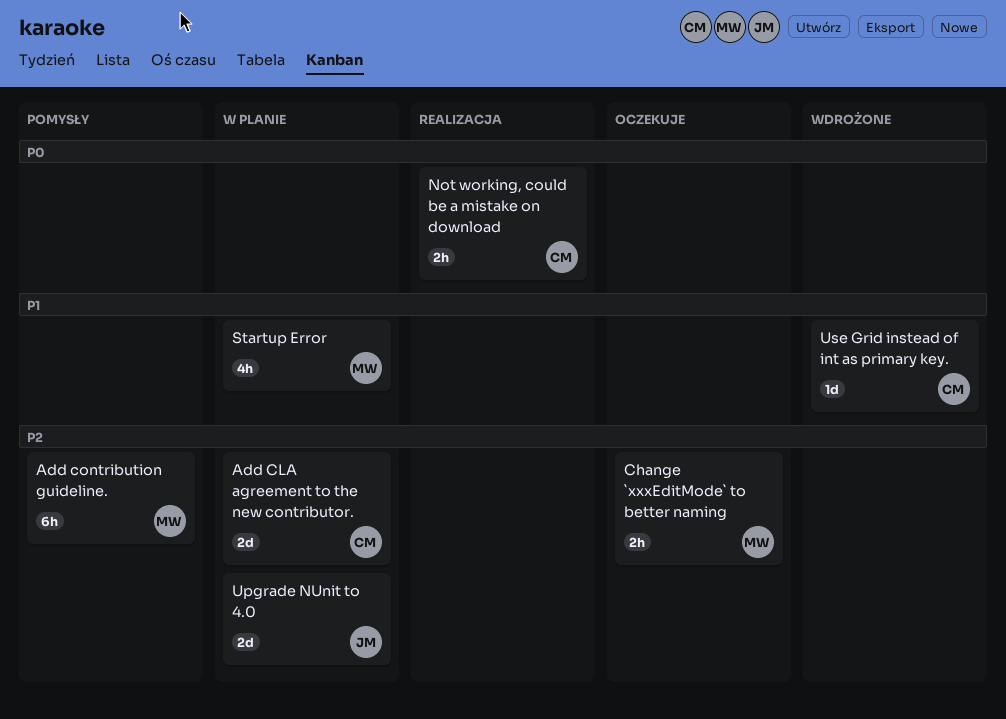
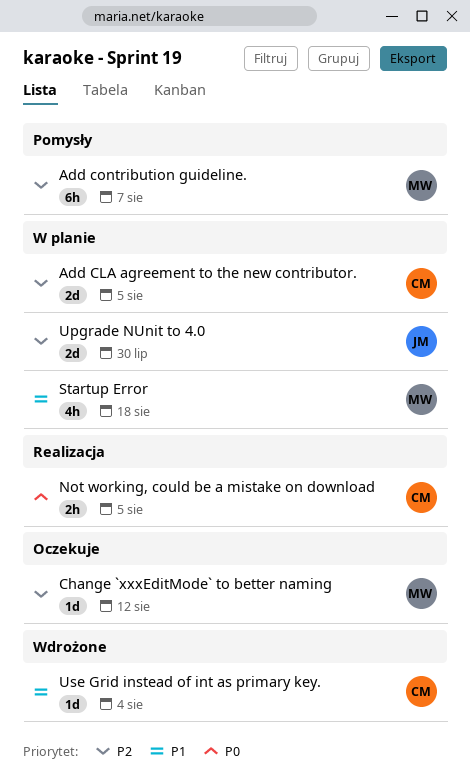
Change `xxxEditMode` to better naming, estimate: 2h -> 1d

